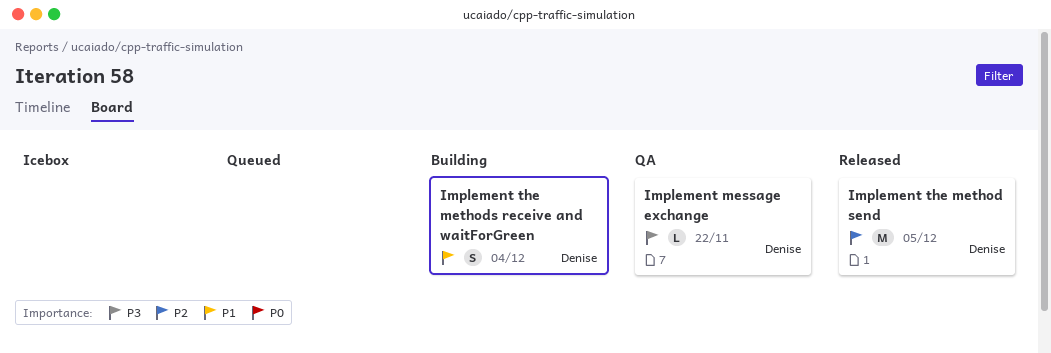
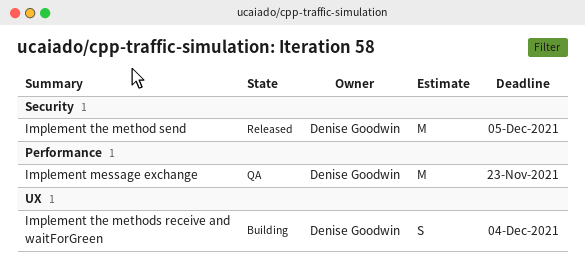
Implement message exchange, estimate: L -> M
Implement message exchange, due: Nov 22 -> Nov 23

